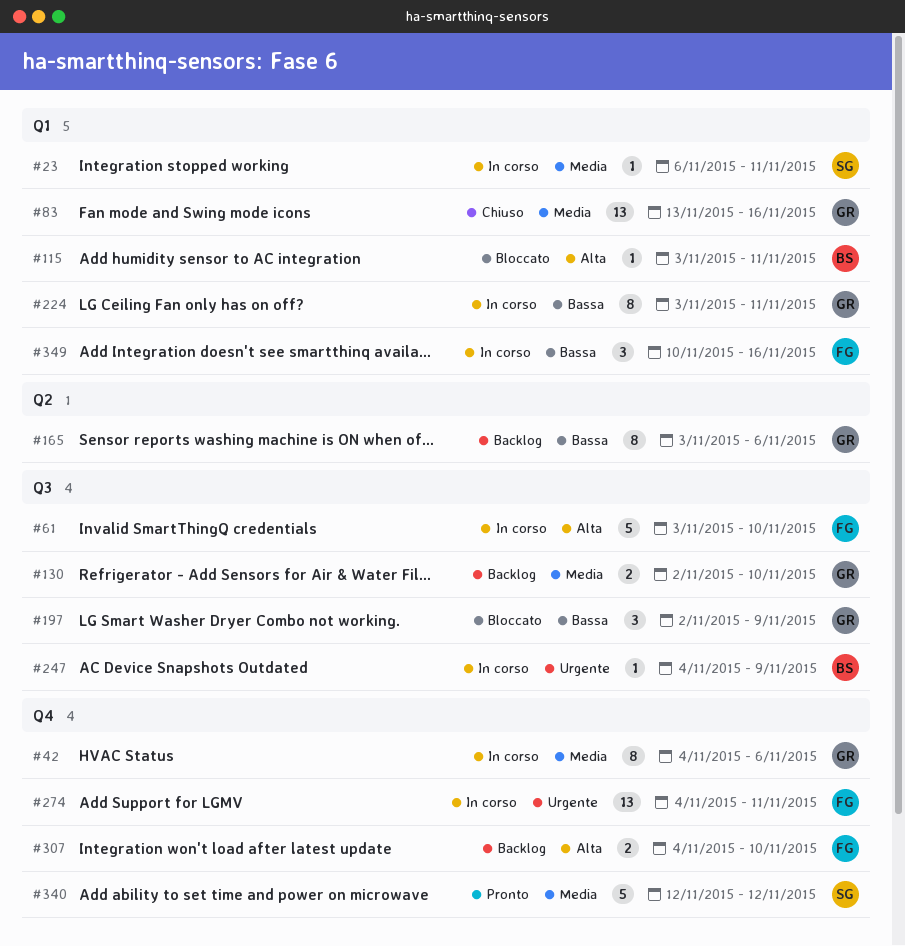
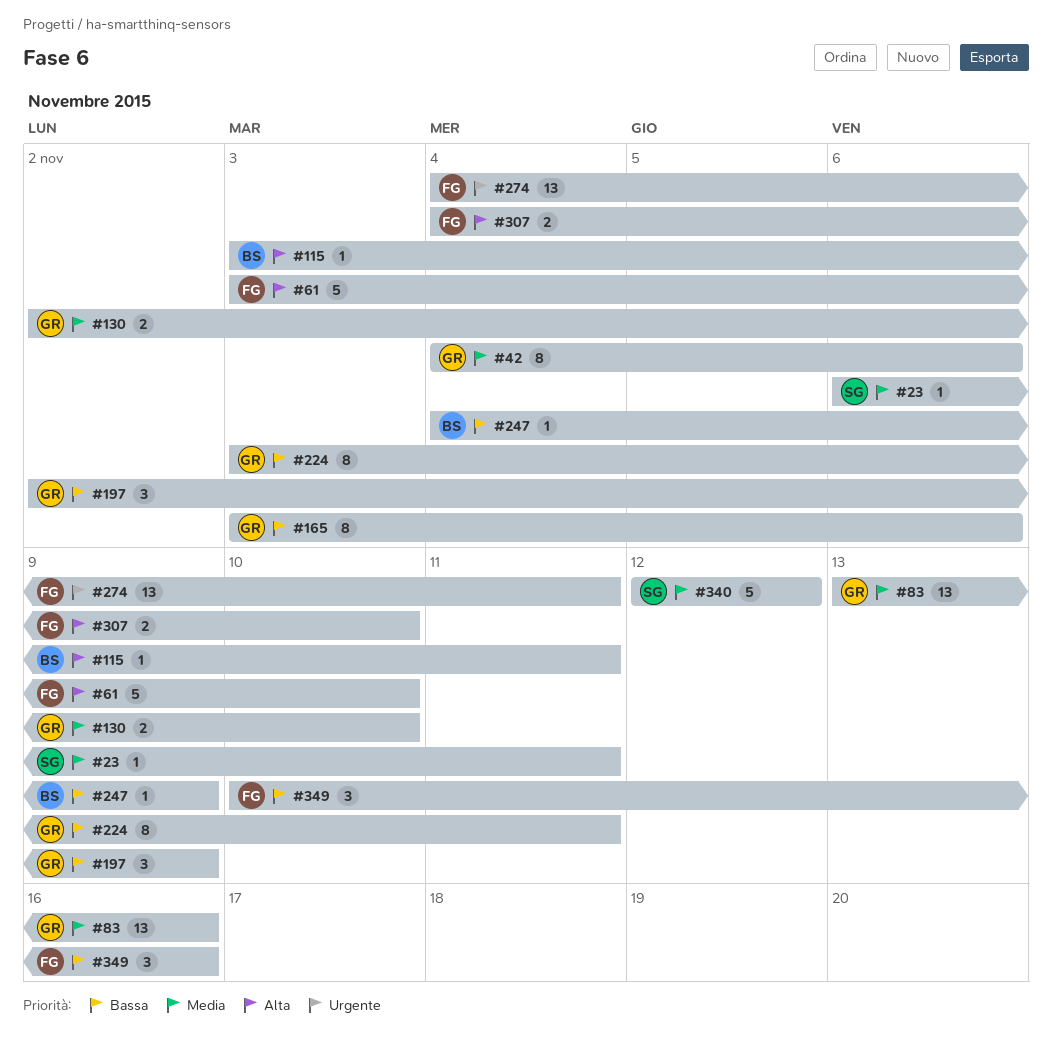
#247, priority: Urgente -> Bassa

